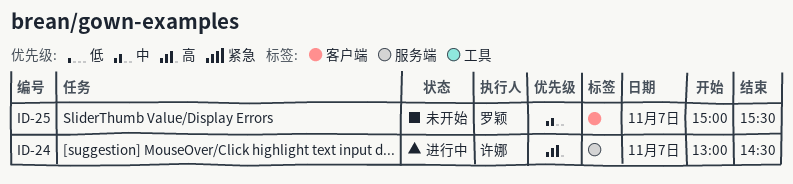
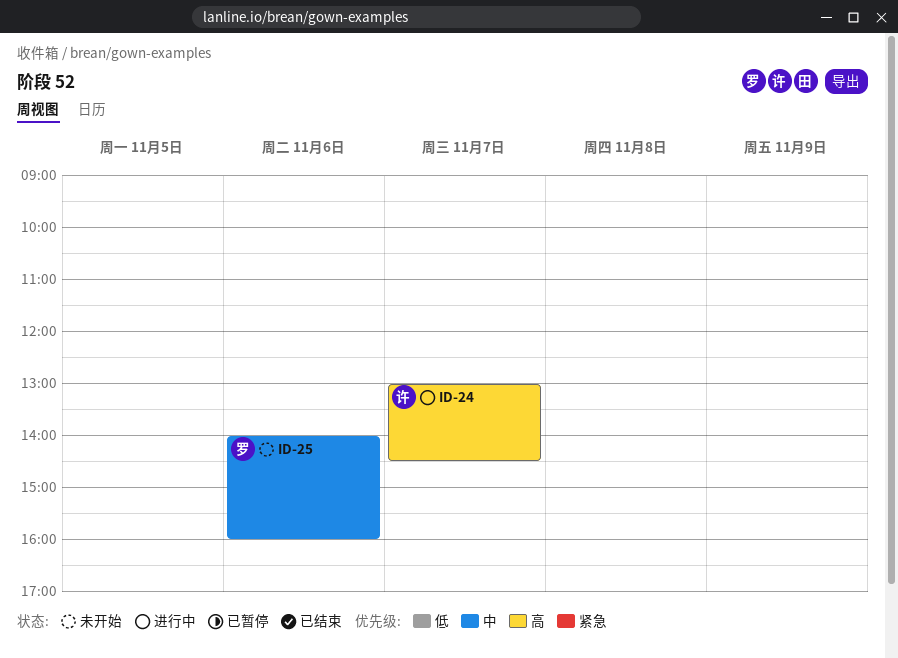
ID-25, day: Nov 7 -> Nov 6
ID-25, begins: 15:00 -> 14:00
ID-25, ends: 15:30 -> 16:00

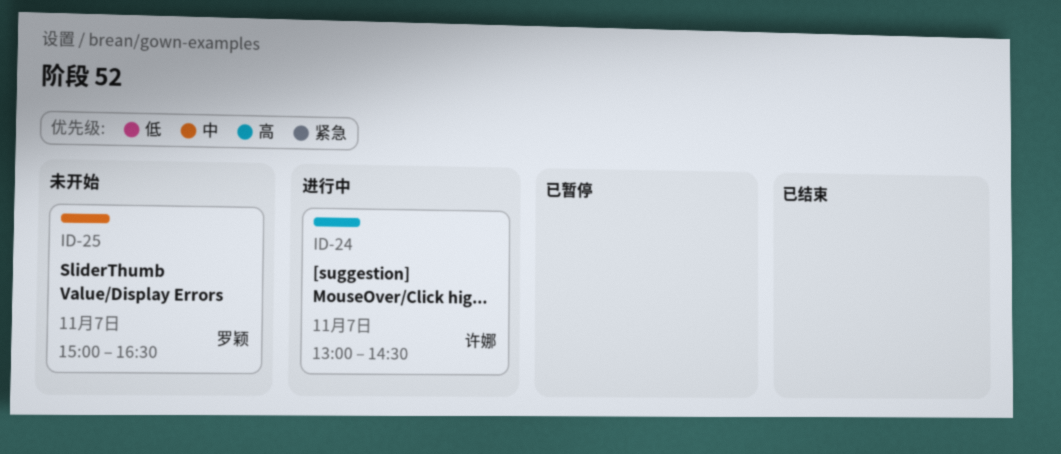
ID-25, day: Nov 6 -> Nov 7
ID-25, begins: 14:00 -> 15:00
ID-25, ends: 16:00 -> 16:30

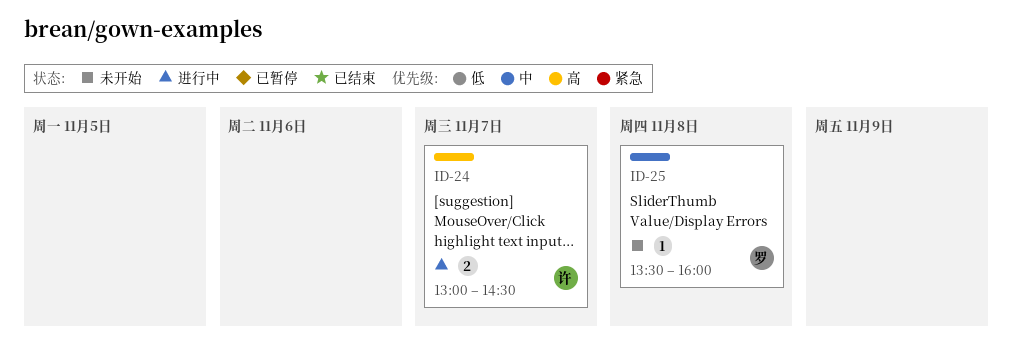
ID-25, day: Nov 7 -> Nov 8
ID-25, begins: 15:00 -> 13:30
ID-25, ends: 16:30 -> 16:00

